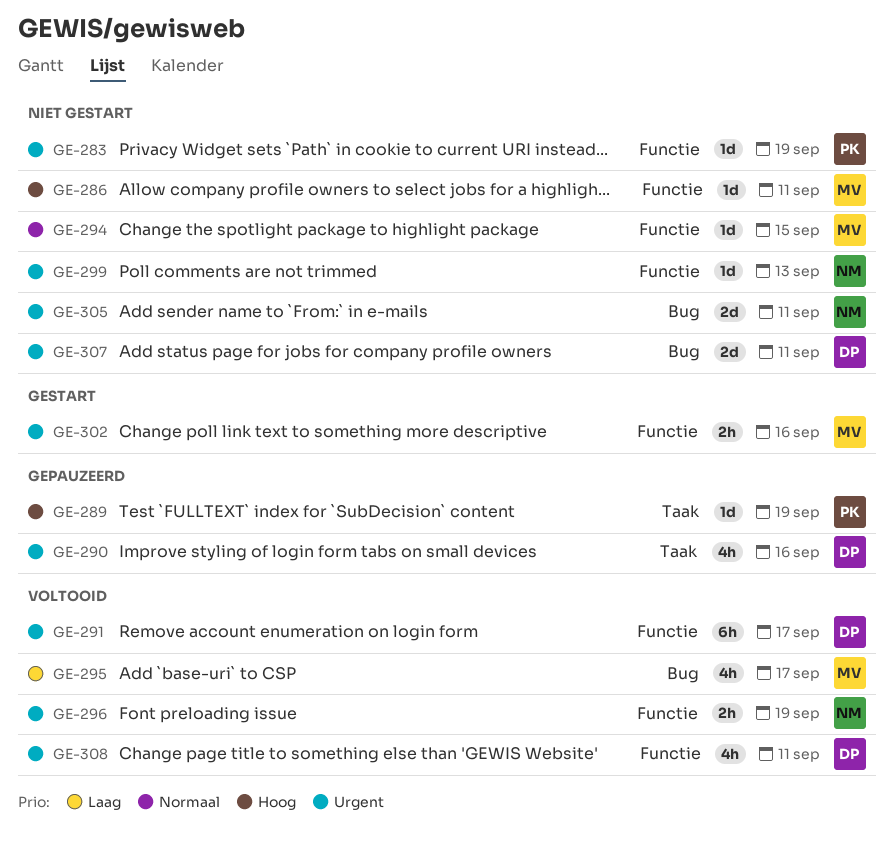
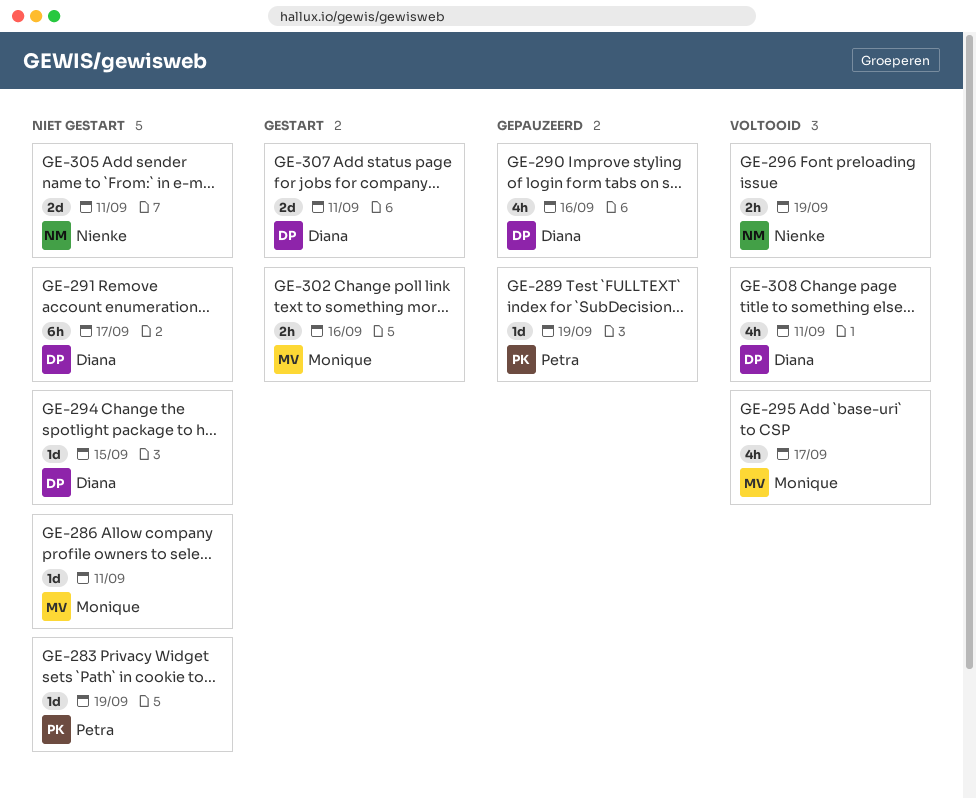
GE-291, status: Voltooid -> Niet gestart
GE-294, owner: Monique -> Diana
GE-299: present -> none
GE-307, status: Niet gestart -> Gestart

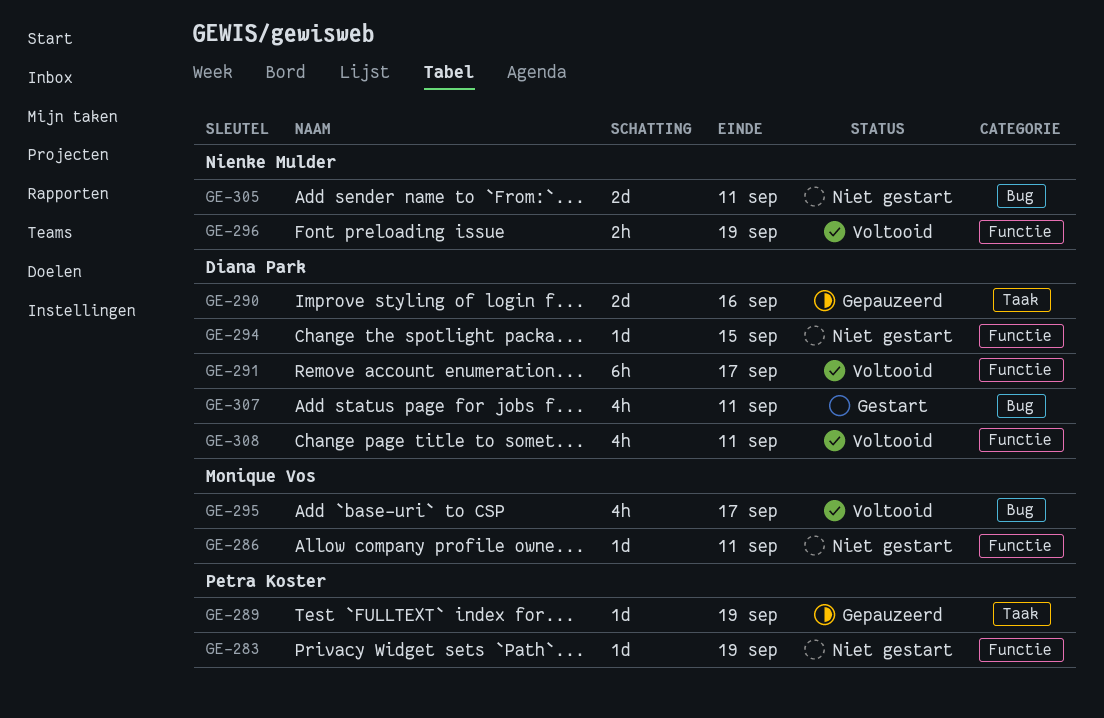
GE-290, estimate: 4h -> 2d
GE-291, status: Niet gestart -> Voltooid
GE-302: present -> none
GE-307, estimate: 2d -> 4h

